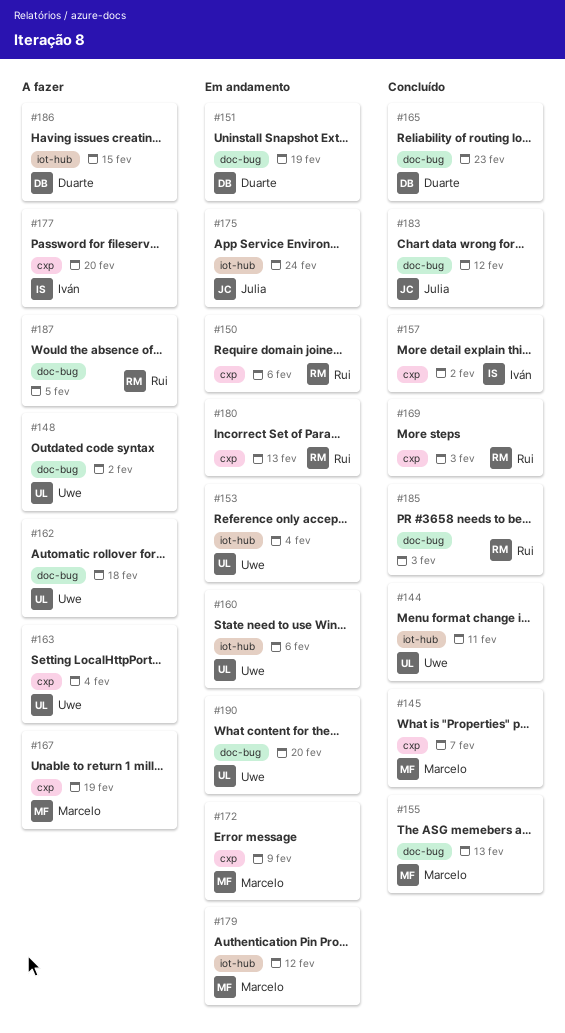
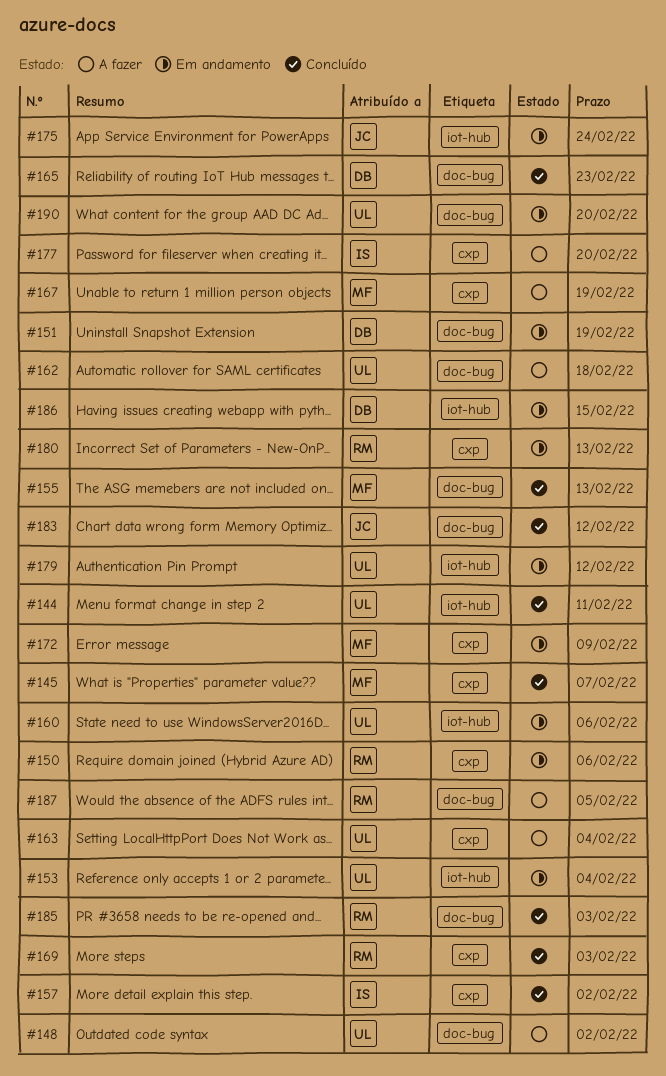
#179, owner: Marcelo -> Uwe
#186, status: A fazer -> Em andamento

